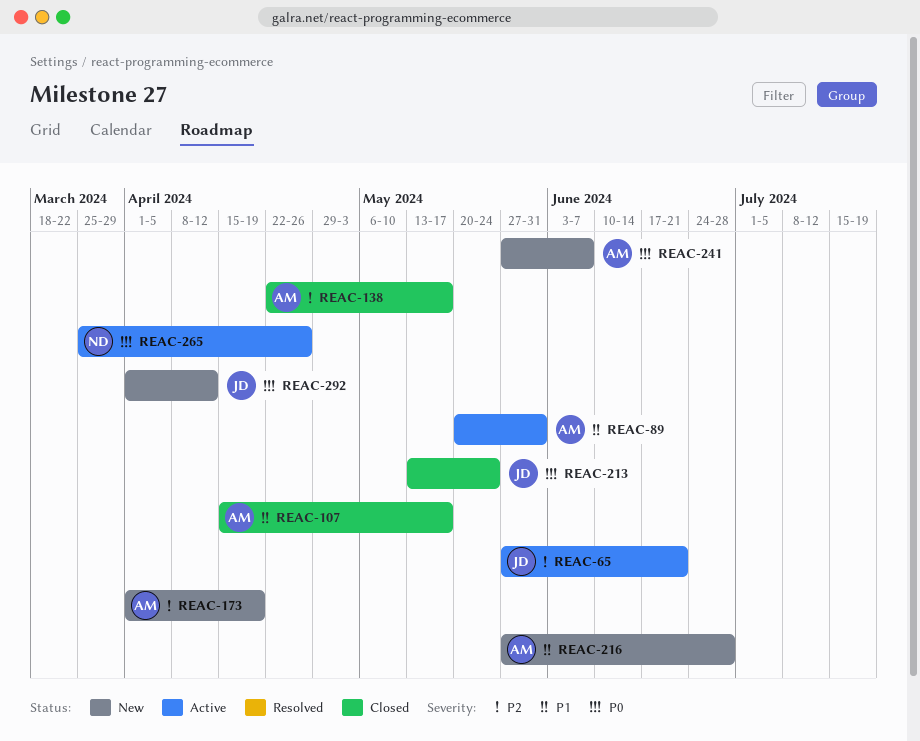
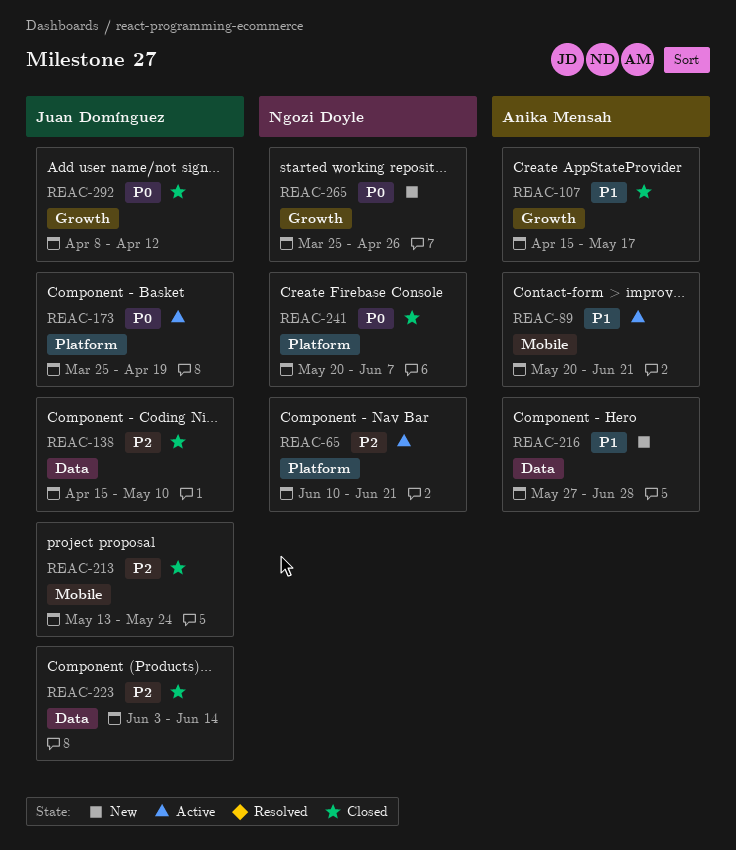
REAC-65, owner: Juan Domínguez -> Ngozi Doyle
REAC-65, start: May 27 -> Jun 10
REAC-89, due: May 31 -> Jun 21
REAC-138, owner: Anika Mensah -> Juan Domínguez
REAC-138, start: Apr 22 -> Apr 15
REAC-138, due: May 17 -> May 10
REAC-173, status: New -> Active
REAC-173, owner: Anika Mensah -> Juan Domínguez
REAC-173, priority: P2 -> P0
REAC-173, start: Apr 1 -> Mar 25
REAC-213, priority: P0 -> P2
REAC-223: none -> present
REAC-241, status: New -> Closed
REAC-241, owner: Anika Mensah -> Ngozi Doyle
REAC-241, start: May 27 -> May 20
REAC-265, status: Active -> New
REAC-292, status: New -> Closed
REAC-292, start: Apr 1 -> Apr 8

